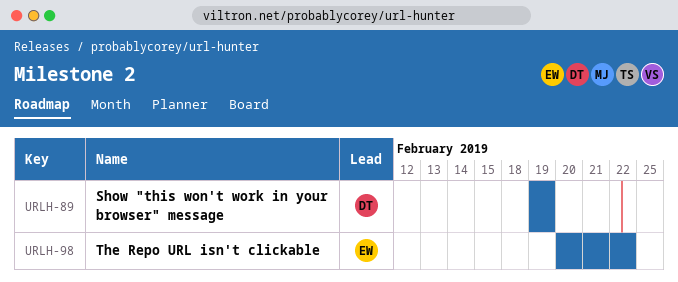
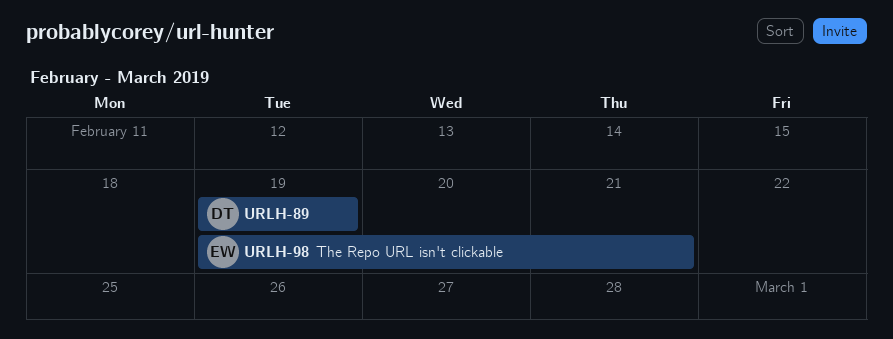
URLH-98, start: Feb 20 -> Feb 19
URLH-98, due: Feb 22 -> Feb 21

